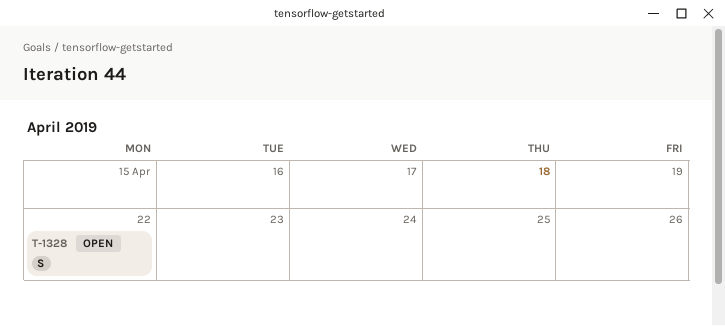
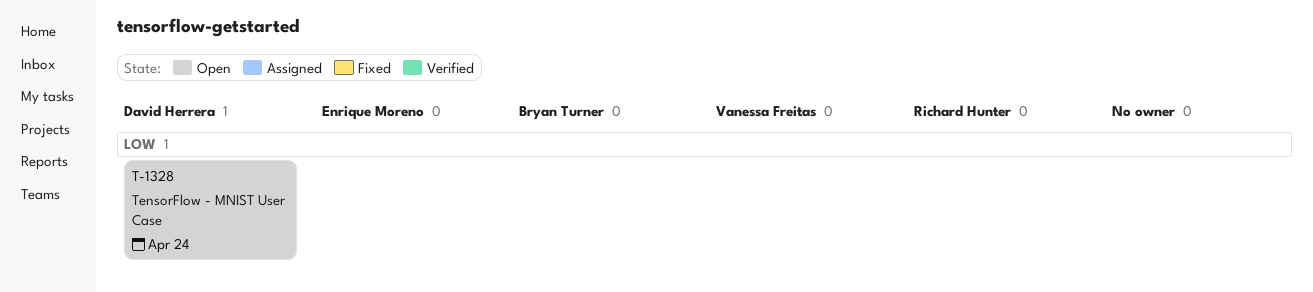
T-1328, due: Apr 22 -> Apr 24

